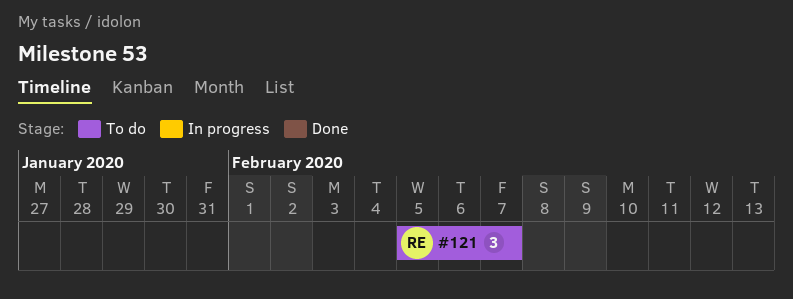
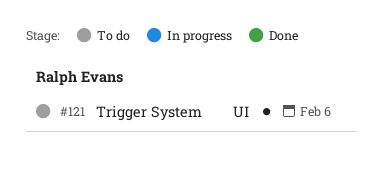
#121, estimate: 3 -> 1
#121, due: Feb 7 -> Feb 6

